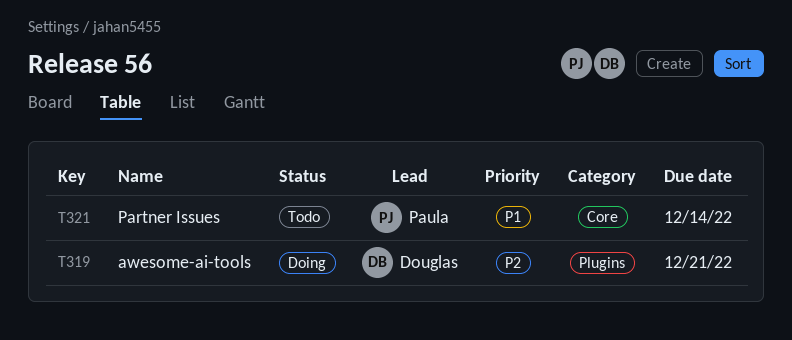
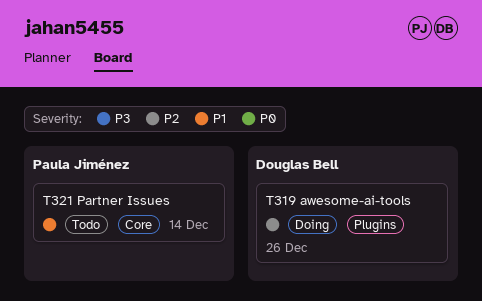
T319, due: Dec 21 -> Dec 26

